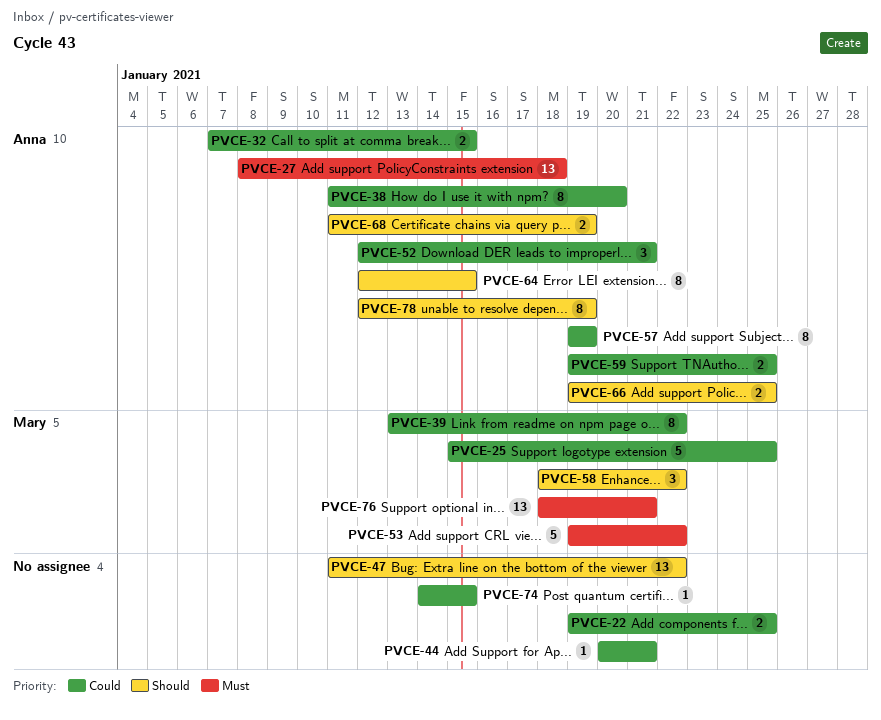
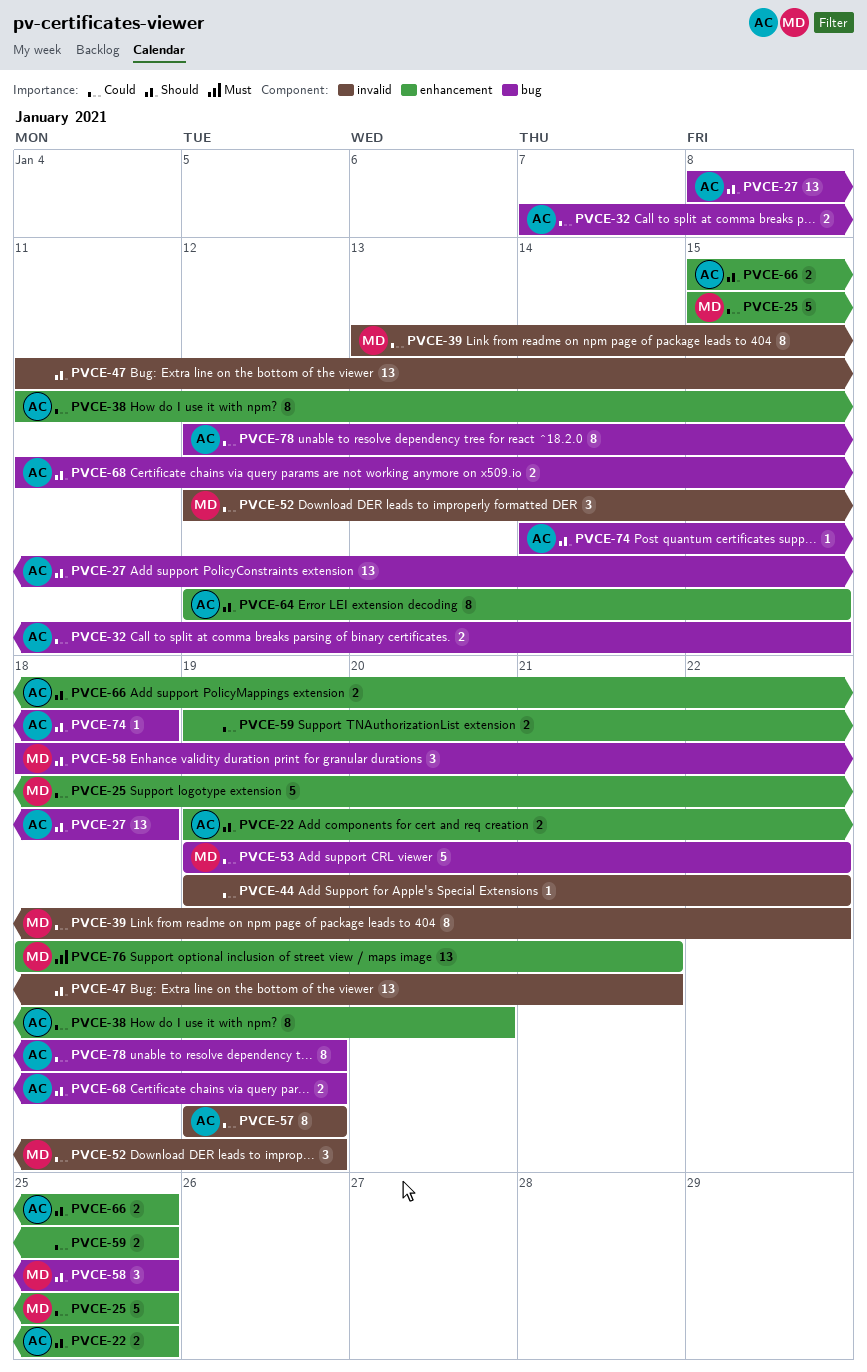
PVCE-22, owner: none -> Anna
PVCE-22, priority: Could -> Should
PVCE-27, priority: Must -> Should
PVCE-44, start: Jan 20 -> Jan 19
PVCE-44, due: Jan 21 -> Jan 22
PVCE-47, due: Jan 22 -> Jan 21
PVCE-52, owner: Anna -> Mary
PVCE-52, due: Jan 21 -> Jan 19
PVCE-53, priority: Must -> Could
PVCE-58, due: Jan 22 -> Jan 25
PVCE-59, owner: Anna -> none
PVCE-66, start: Jan 19 -> Jan 15
PVCE-74, owner: none -> Anna
PVCE-74, priority: Could -> Should
PVCE-74, due: Jan 15 -> Jan 18
PVCE-78, priority: Should -> Could

